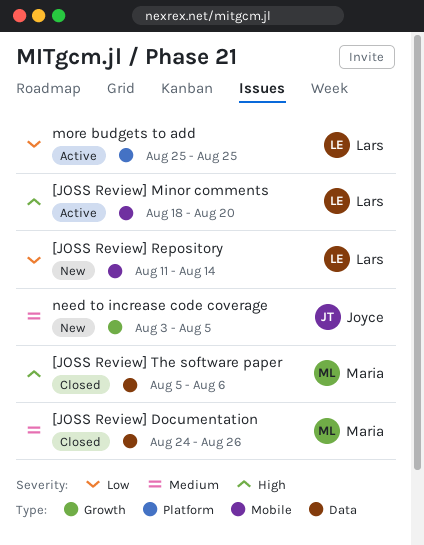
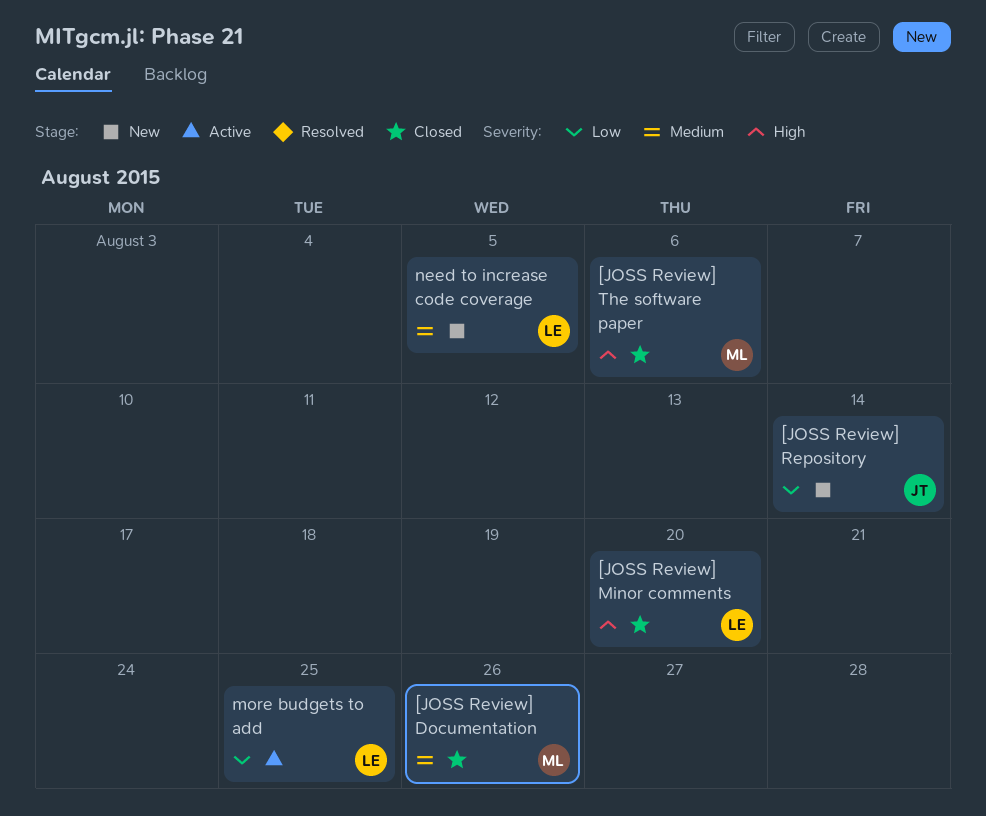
[JOSS Review] Minor comments, status: Active -> Closed
[JOSS Review] Repository, owner: Lars -> Joyce
need to increase code coverage, owner: Joyce -> Lars

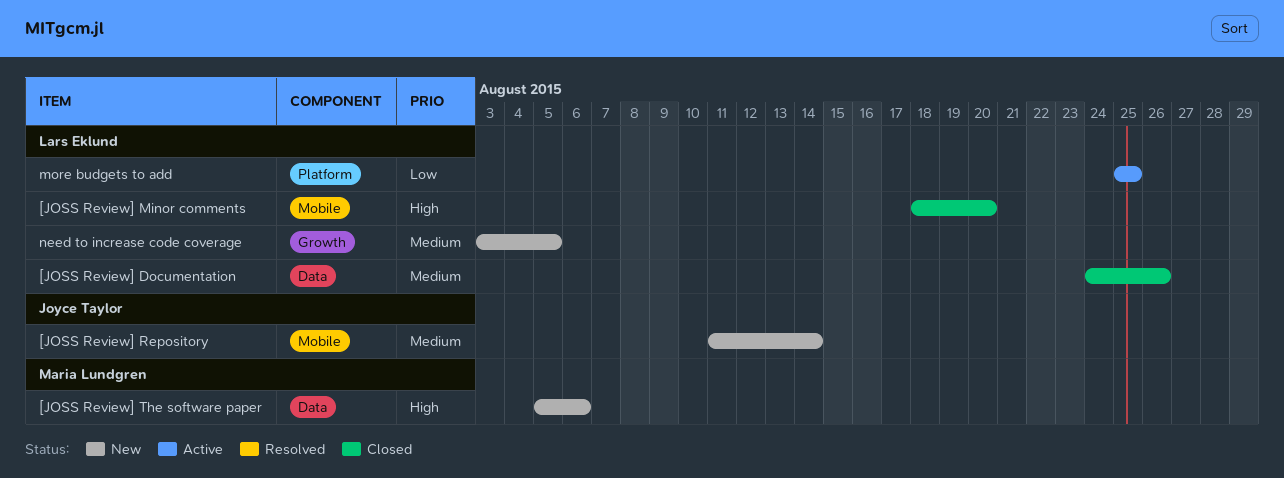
[JOSS Review] Documentation, owner: Maria Lundgren -> Lars Eklund
[JOSS Review] Repository, priority: Low -> Medium
[JOSS Review] The software paper, status: Closed -> New

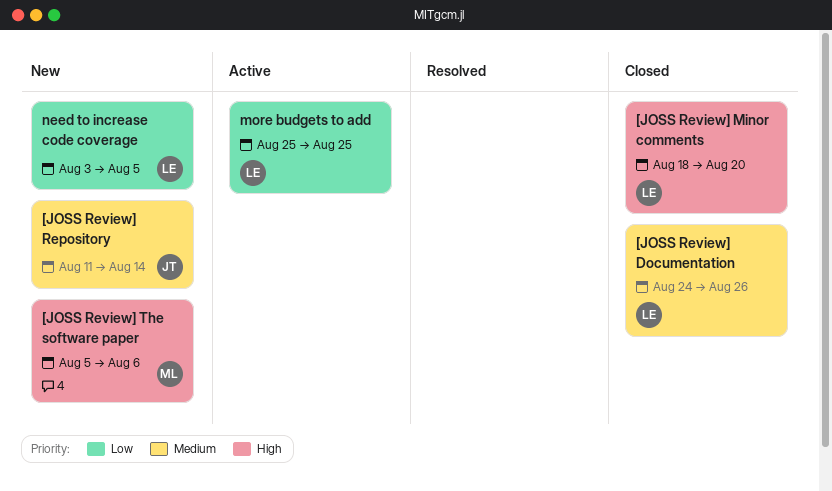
need to increase code coverage, priority: Medium -> Low

